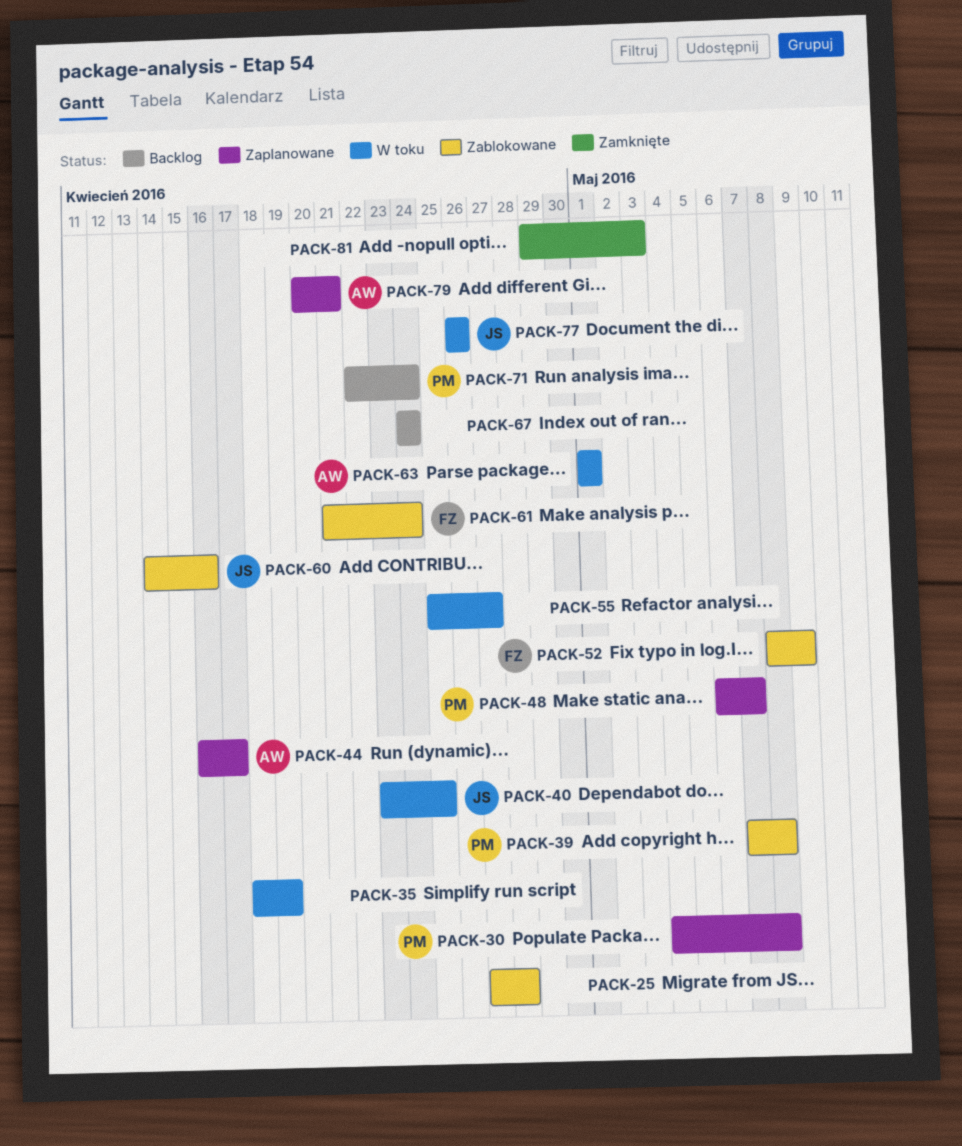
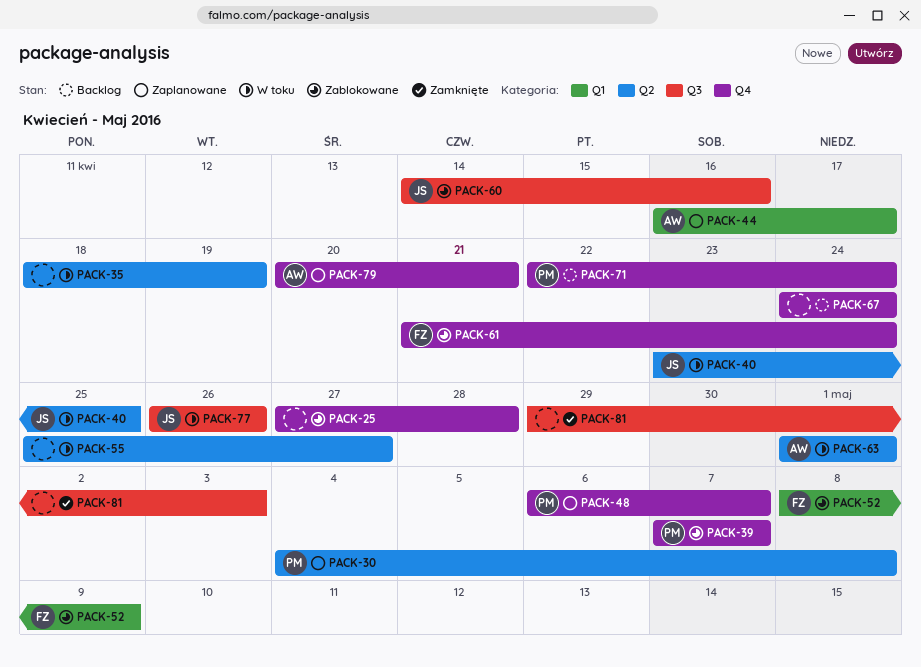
PACK-39, due: May 8 -> May 7

